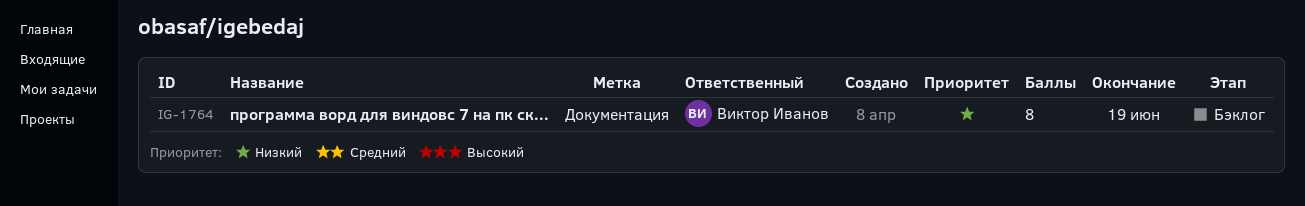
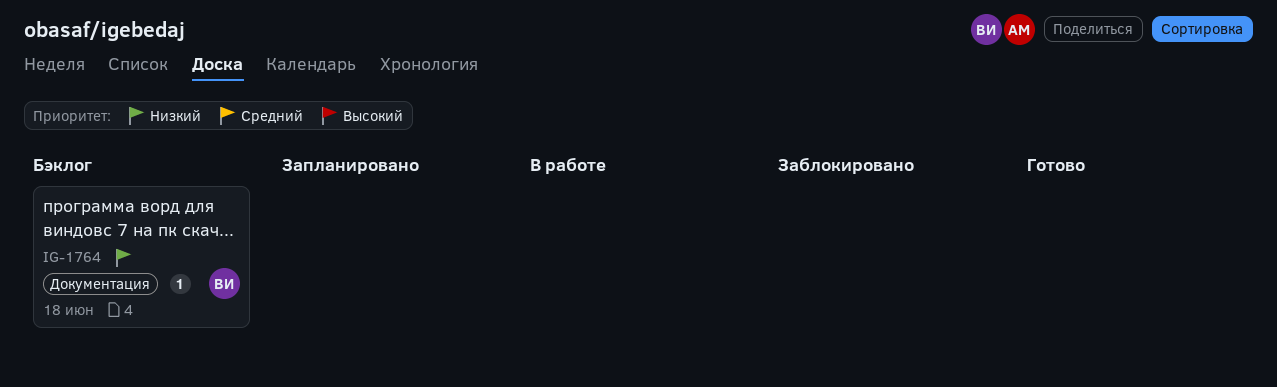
IG-1764, estimate: 8 -> 1
IG-1764, due: Jun 19 -> Jun 18

